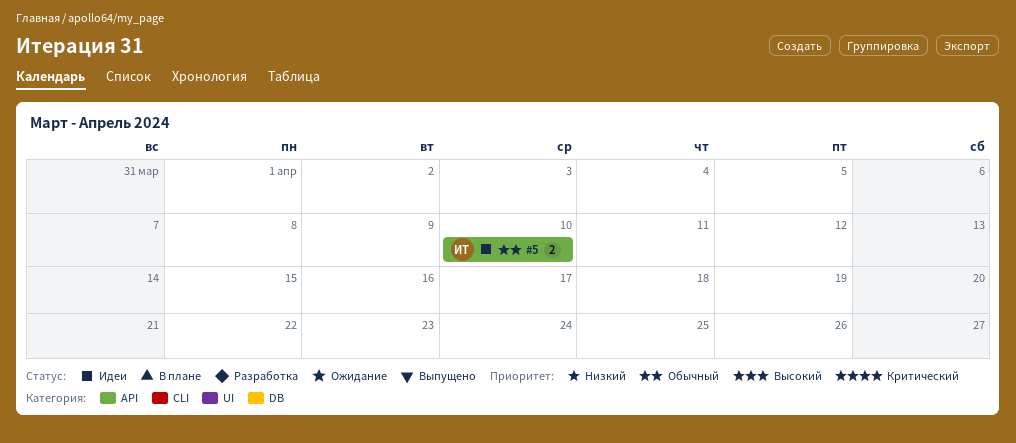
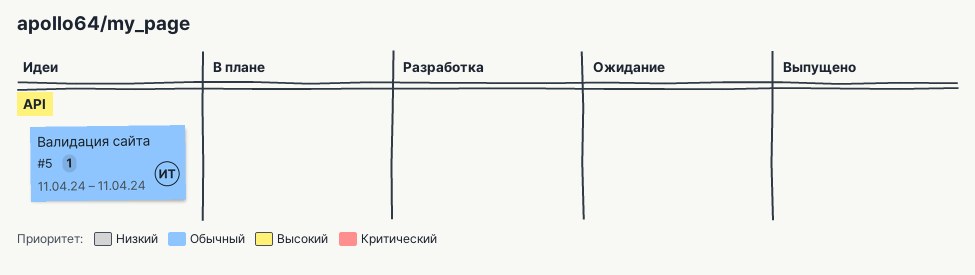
#5, estimate: 2 -> 1
#5, start: Apr 10 -> Apr 11
#5, due: Apr 10 -> Apr 11

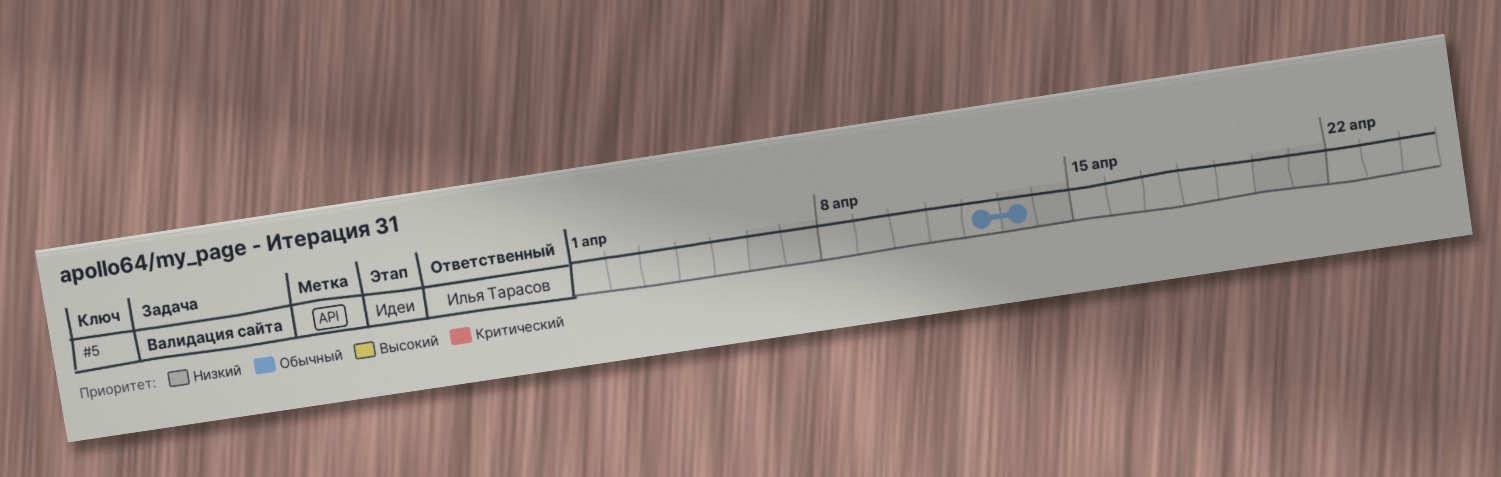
#5, start: Apr 11 -> Apr 12
#5, due: Apr 11 -> Apr 13

